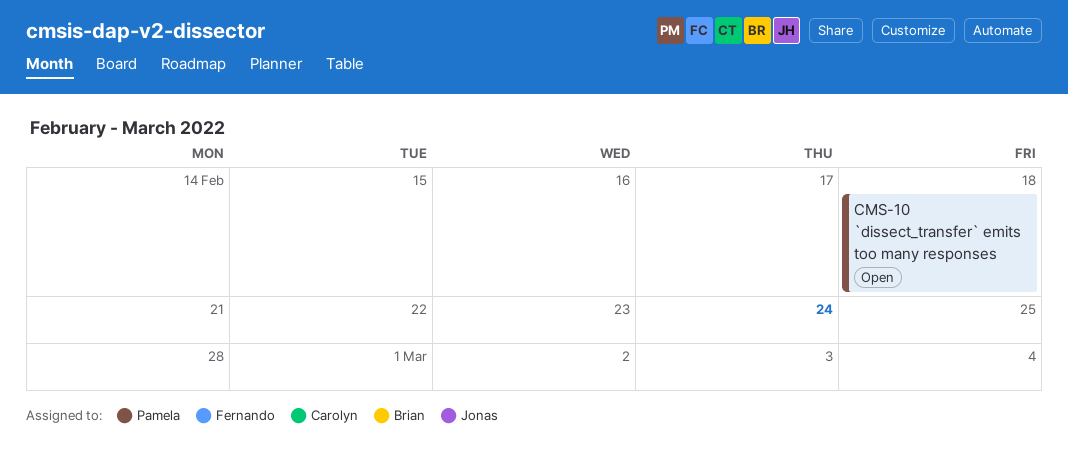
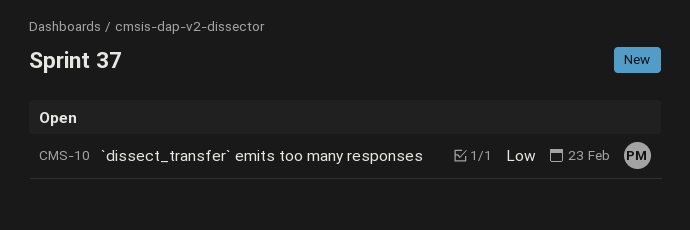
CMS-10, due: Feb 18 -> Feb 23

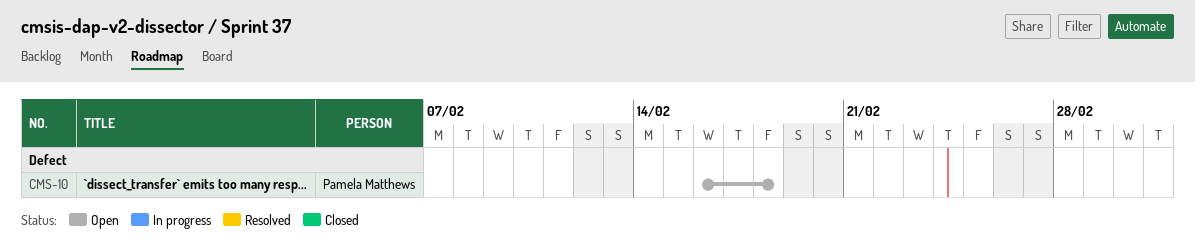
CMS-10, due: Feb 23 -> Feb 18

